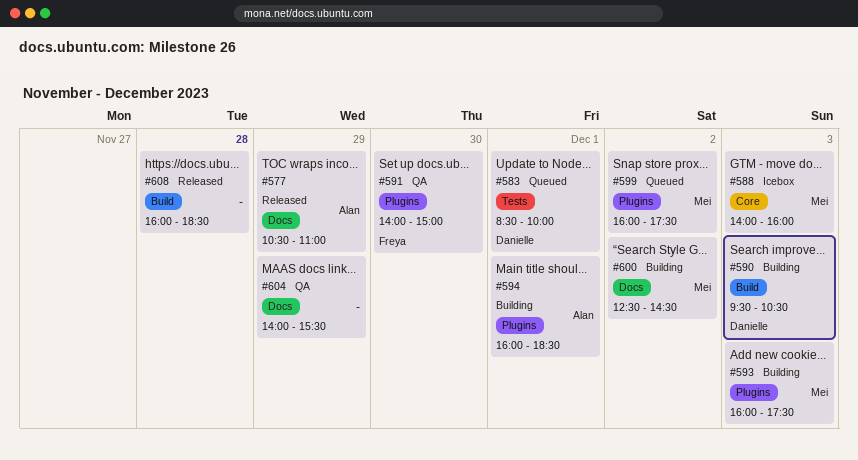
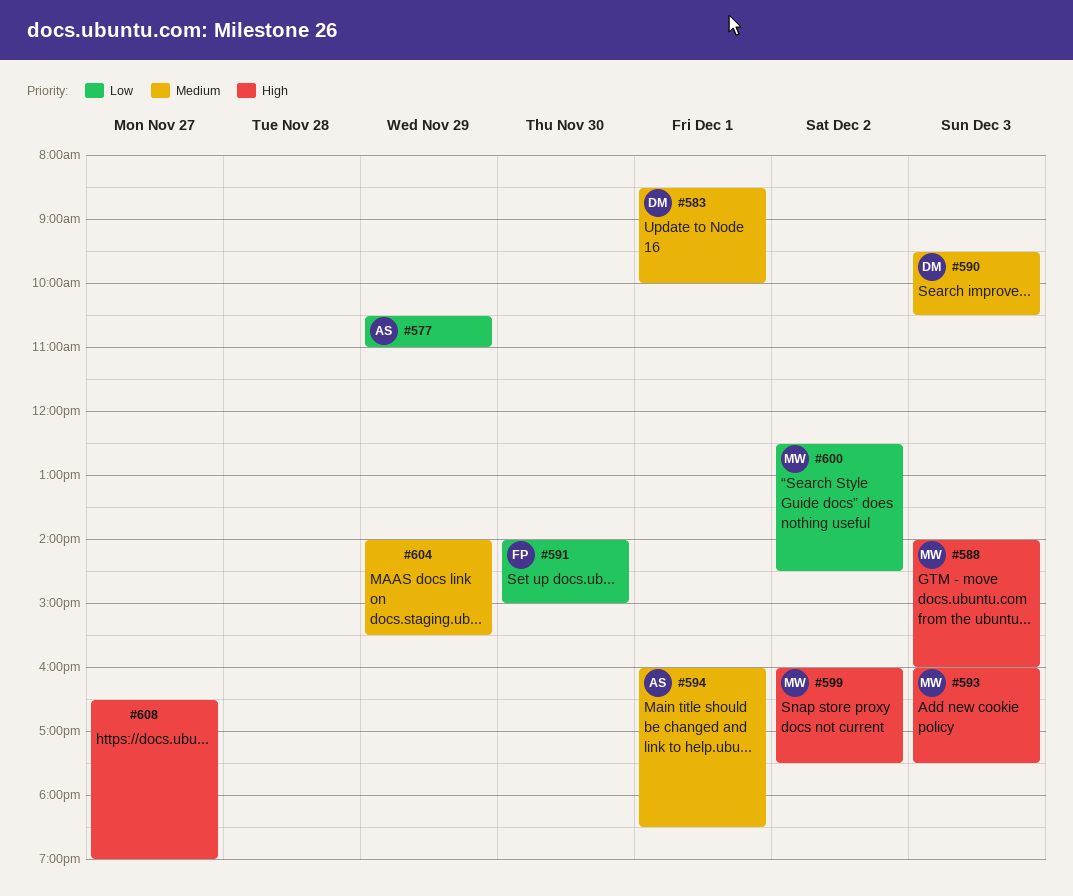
#608, day: Nov 28 -> Nov 27
#608, begins: 16:00 -> 16:30
#608, ends: 18:30 -> 19:00

